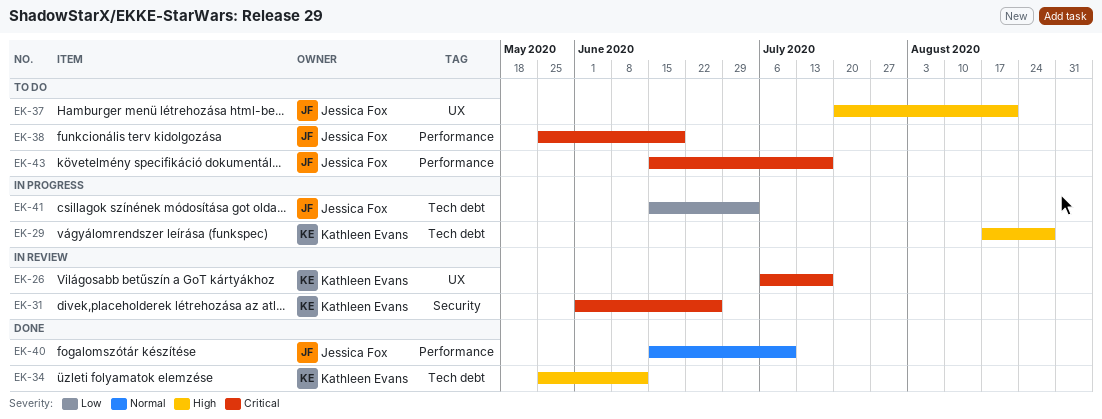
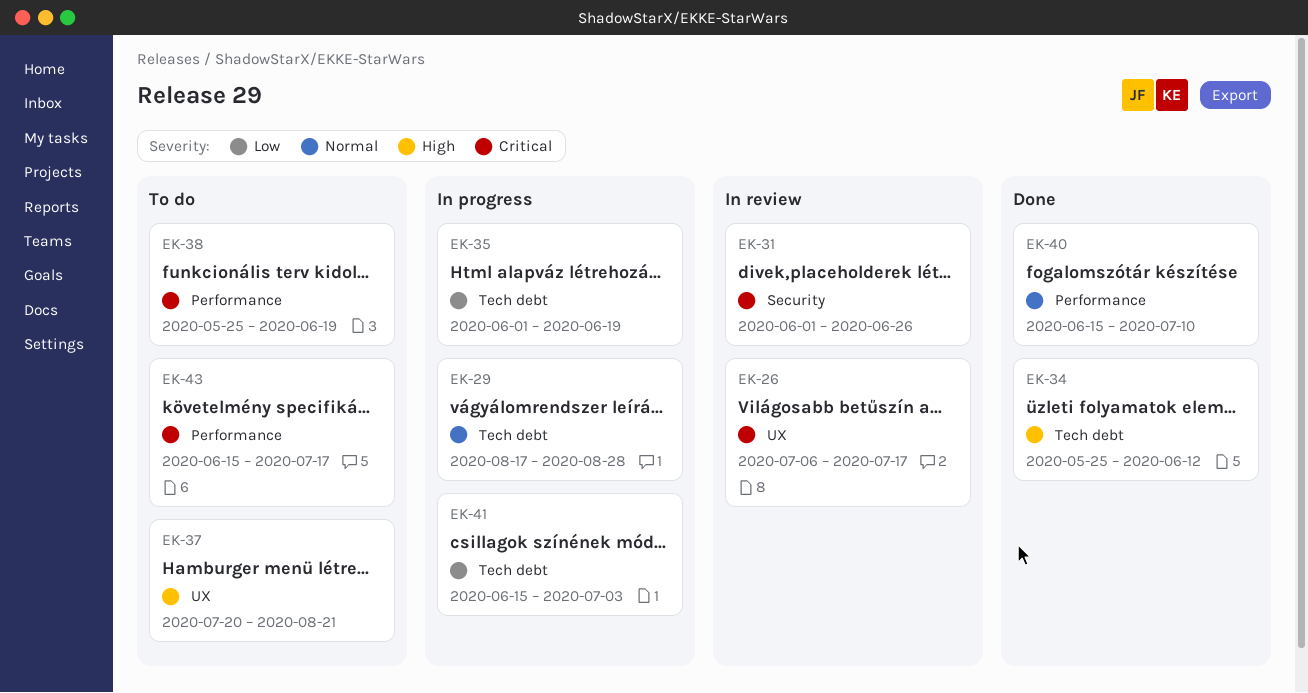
EK-29, priority: High -> Normal
EK-35: none -> present

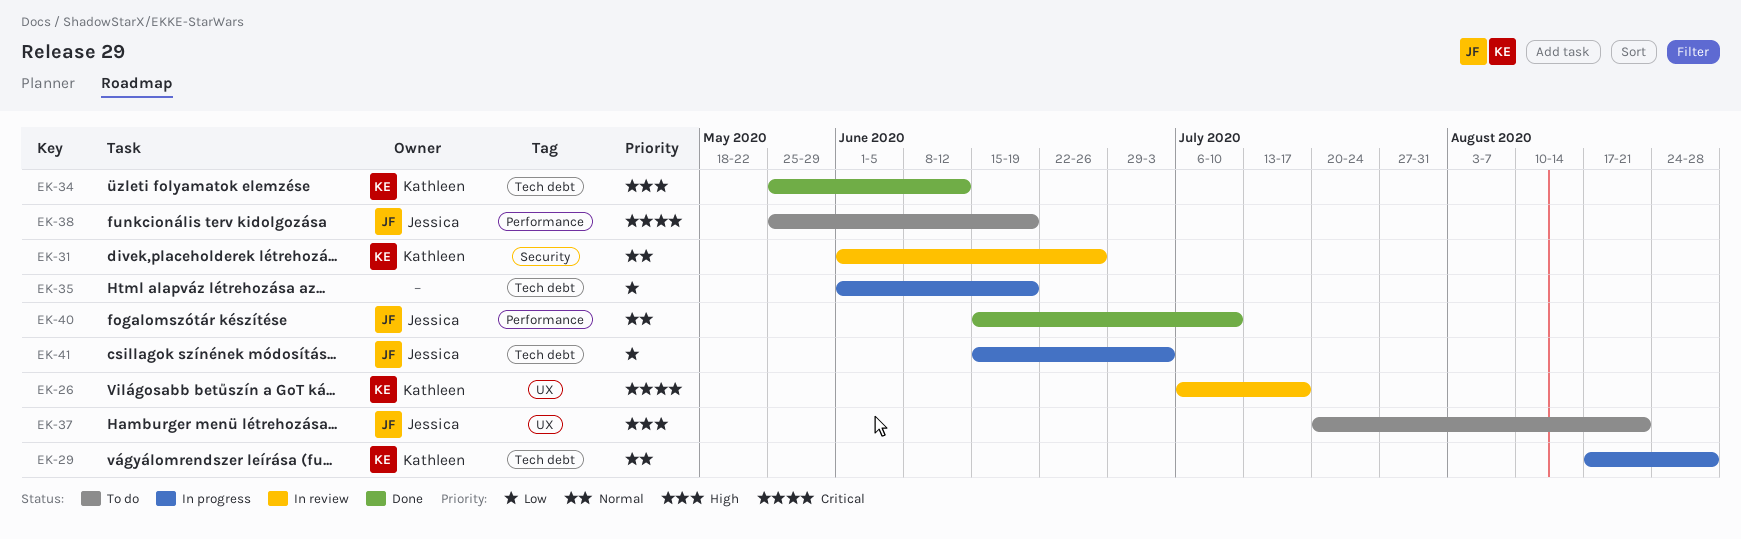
EK-31, priority: Critical -> Normal
EK-43: present -> none

